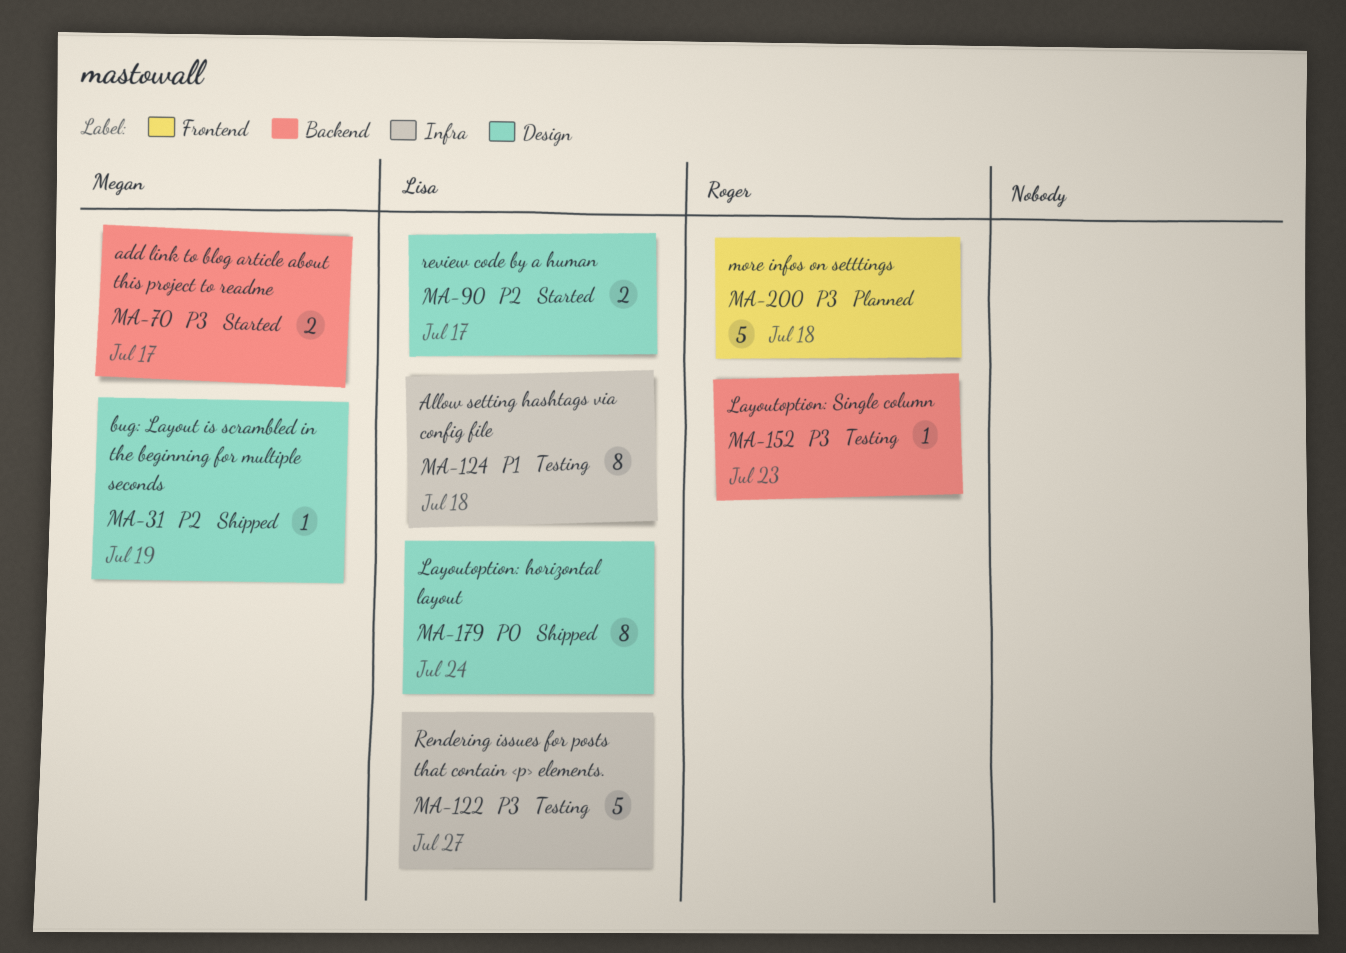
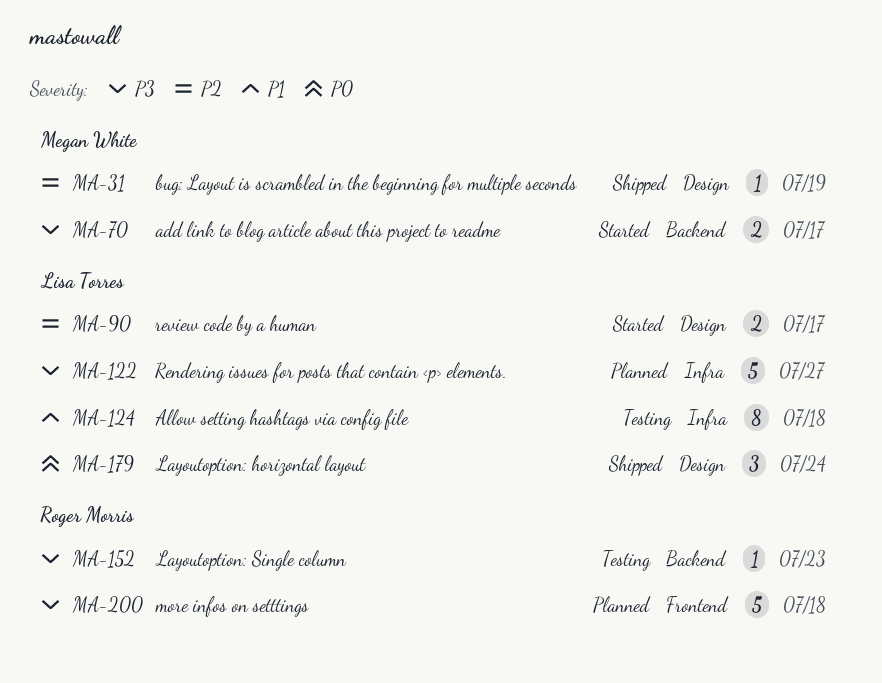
MA-122, status: Testing -> Planned
MA-179, estimate: 8 -> 3

